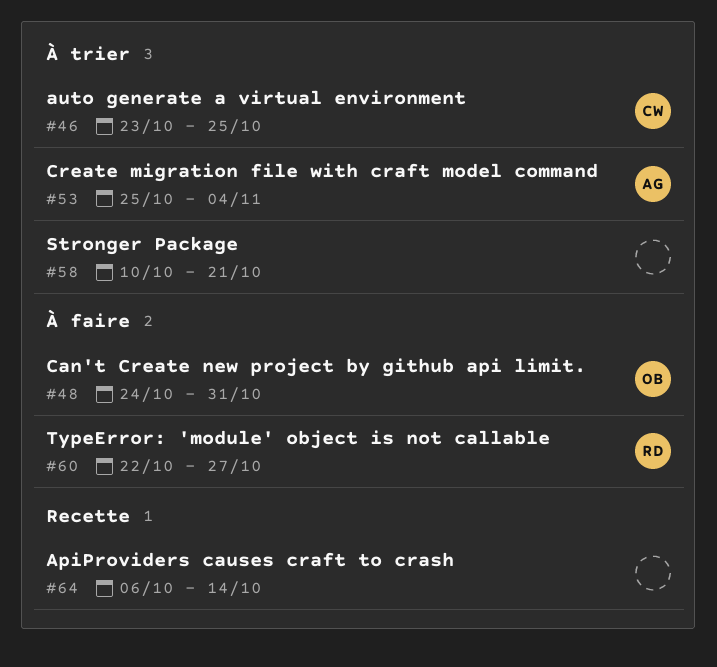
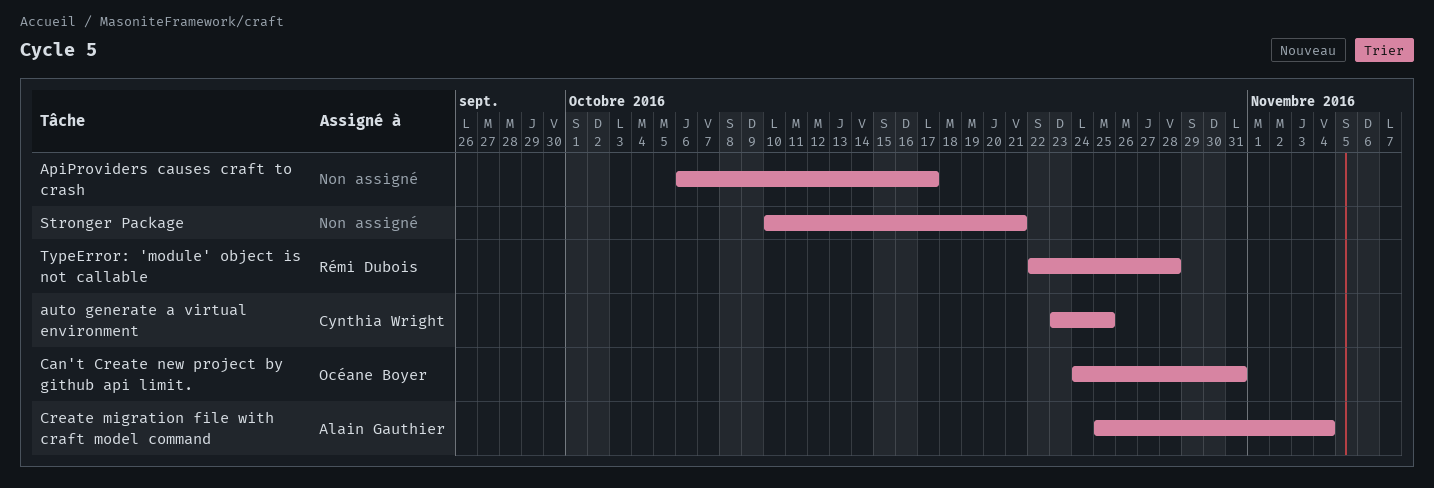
ApiProviders causes craft to crash, due: Oct 14 -> Oct 17
TypeError: 'module' object is not callable, due: Oct 27 -> Oct 28

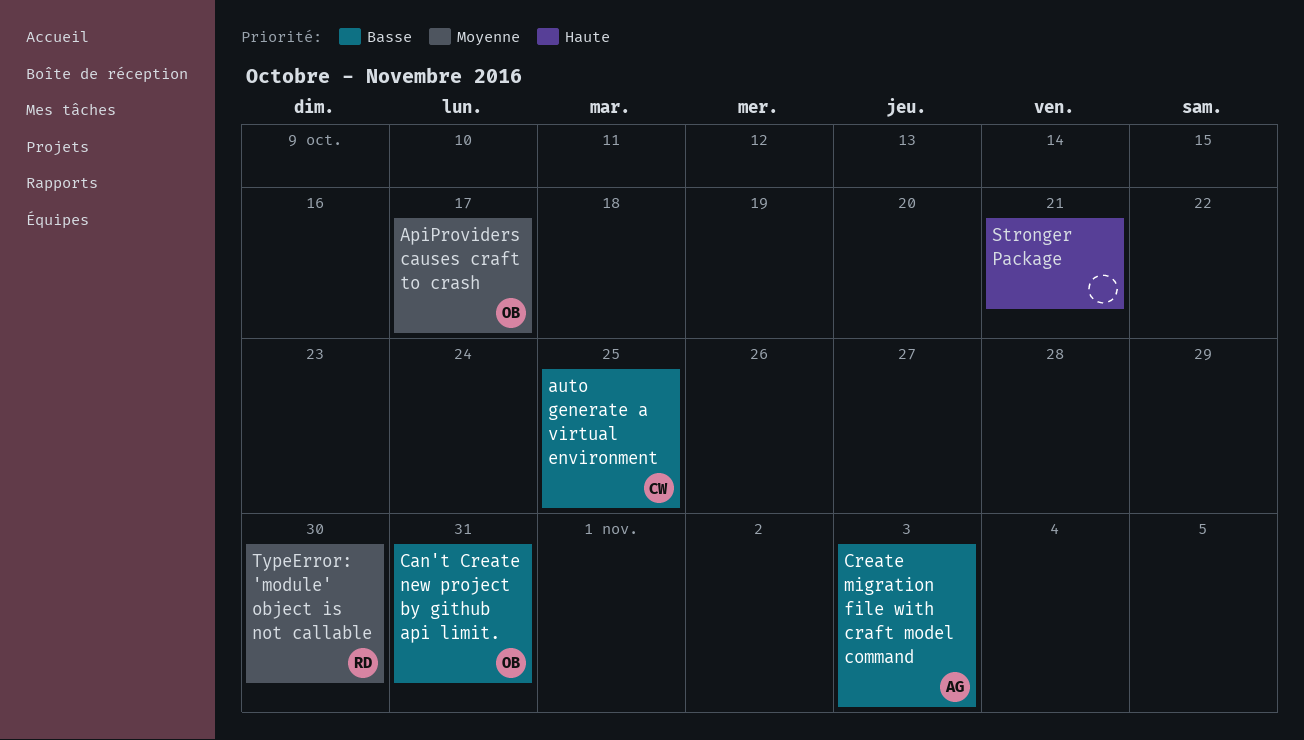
ApiProviders causes craft to crash, owner: none -> Océane Boyer
Create migration file with craft model command, due: Nov 4 -> Nov 3
TypeError: 'module' object is not callable, due: Oct 28 -> Oct 30

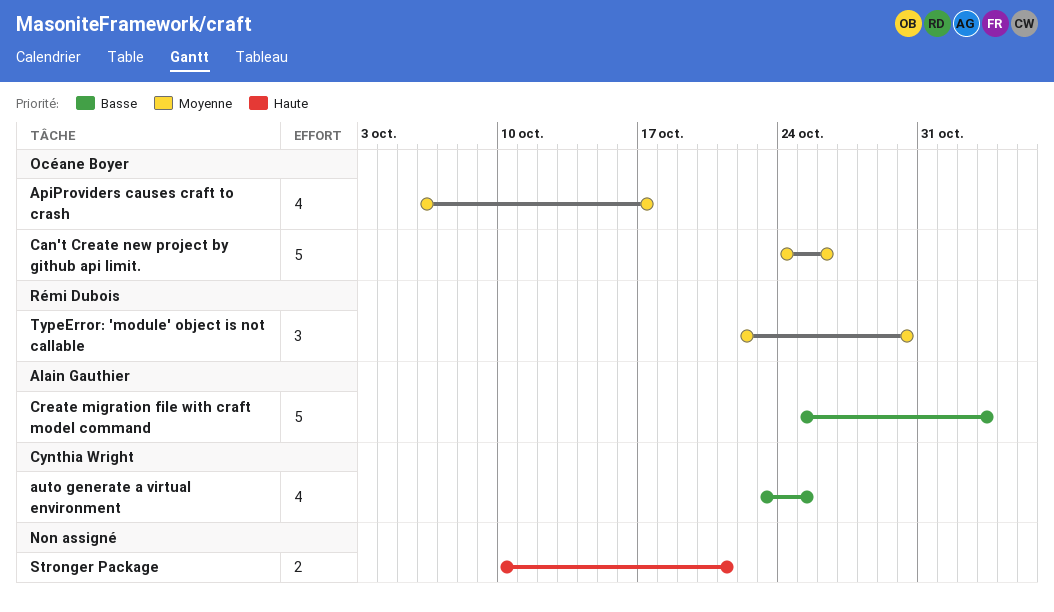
Can't Create new project by github api limit., priority: Basse -> Moyenne
Can't Create new project by github api limit., due: Oct 31 -> Oct 26

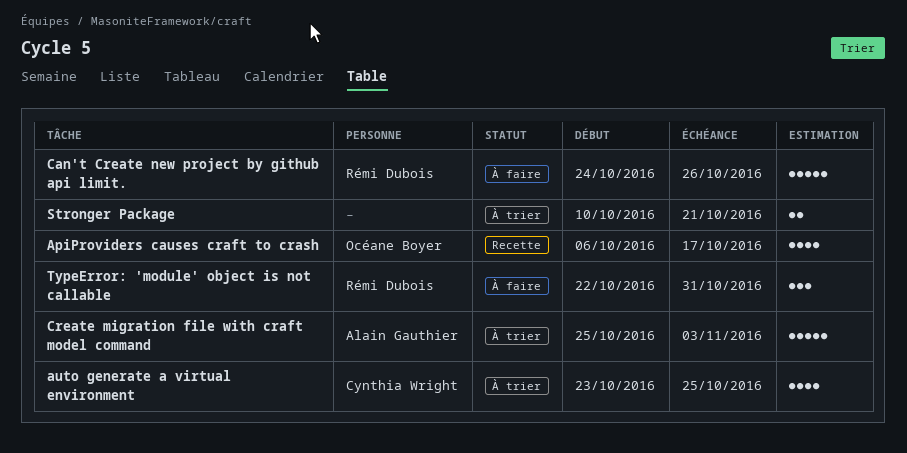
Can't Create new project by github api limit., owner: Océane Boyer -> Rémi Dubois
TypeError: 'module' object is not callable, due: Oct 30 -> Oct 31

